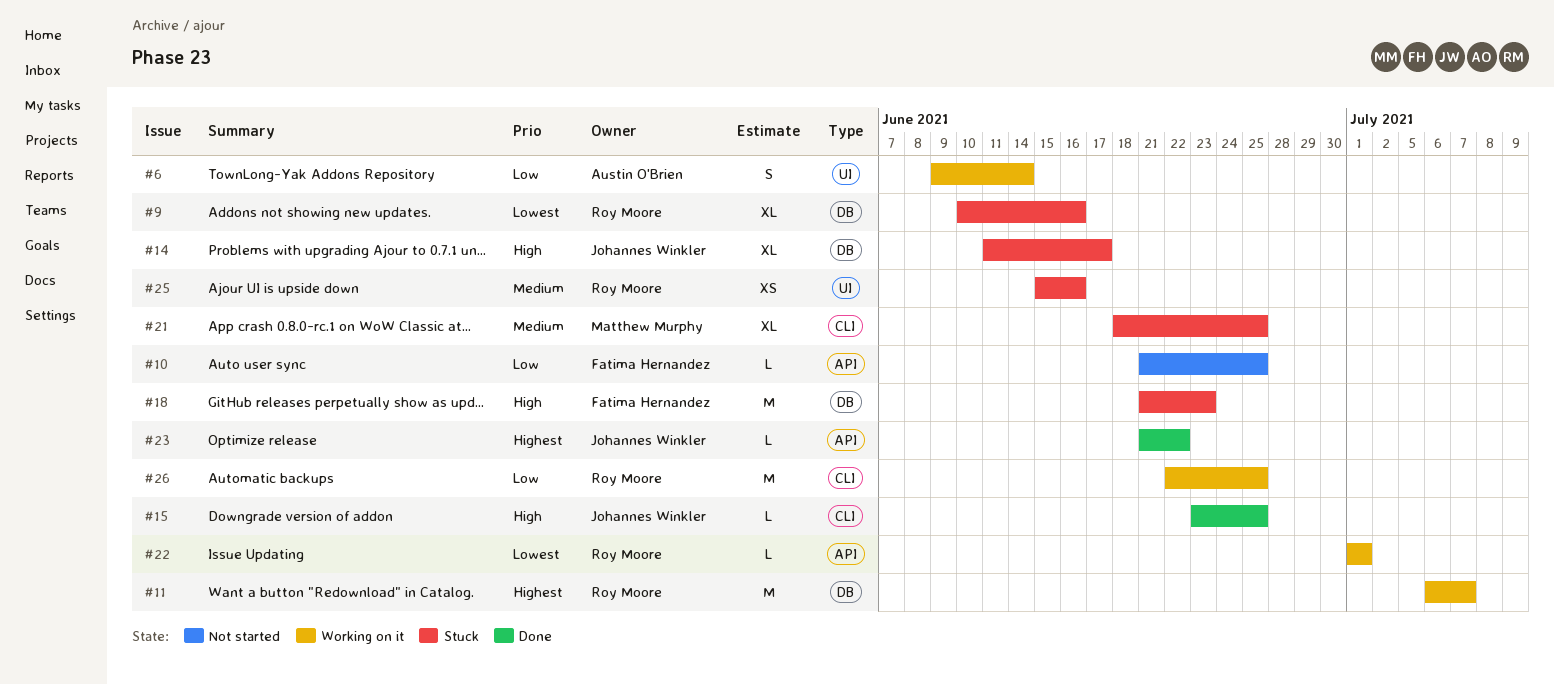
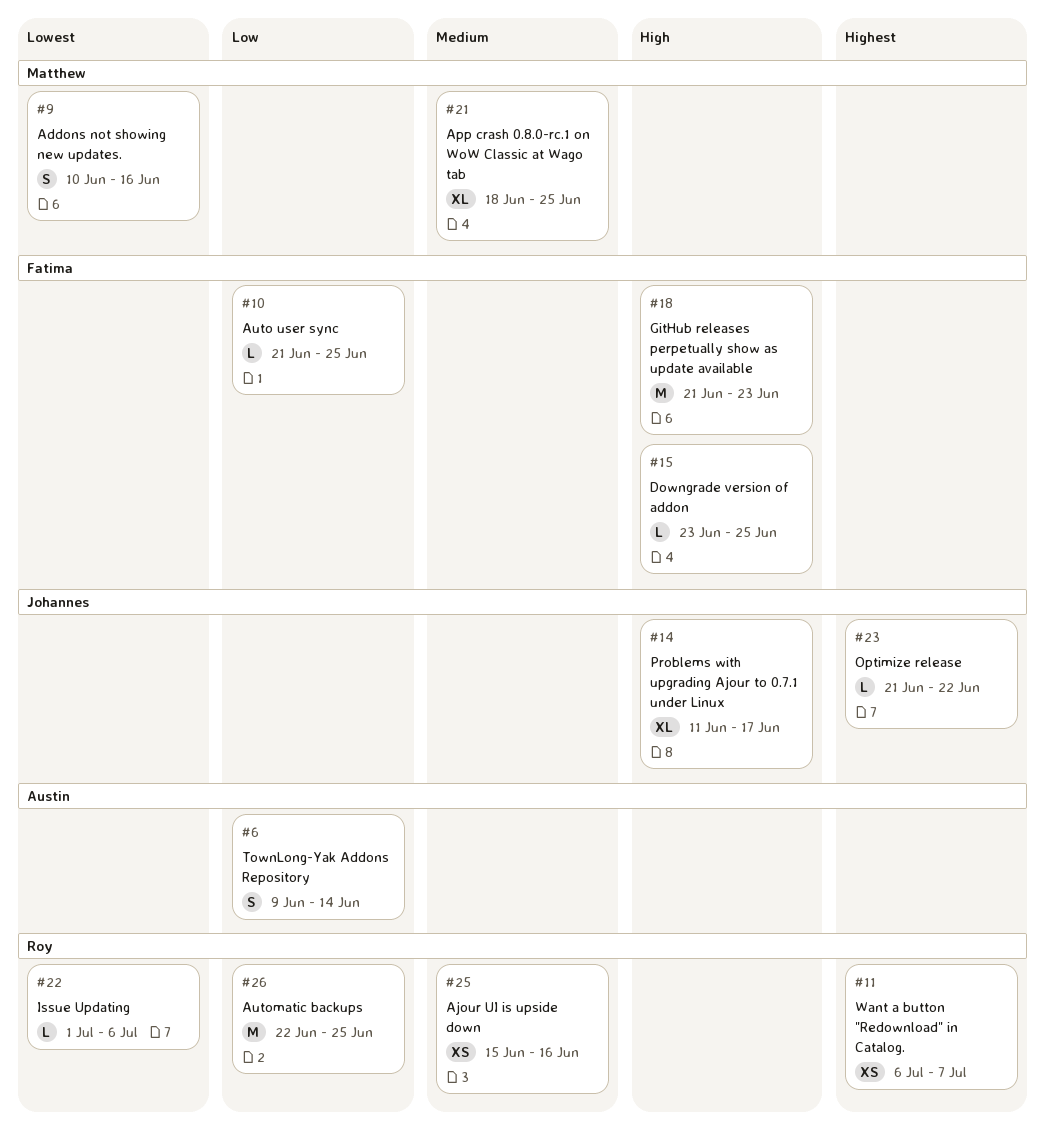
#9, owner: Roy Moore -> Matthew Murphy
#9, estimate: XL -> S
#11, estimate: M -> XS
#15, owner: Johannes Winkler -> Fatima Hernandez
#22, due: Jul 1 -> Jul 6

